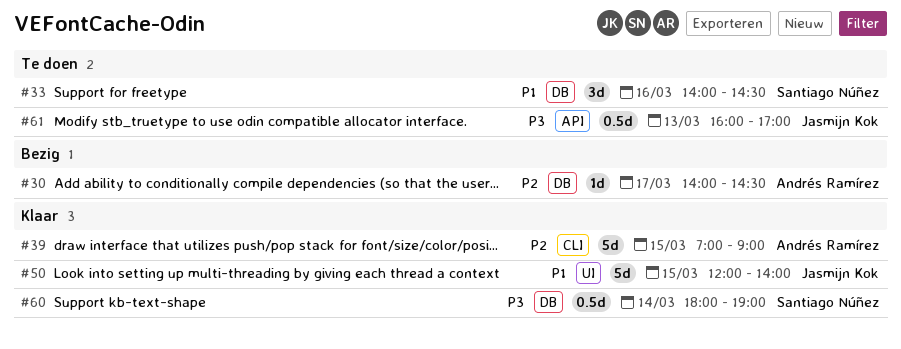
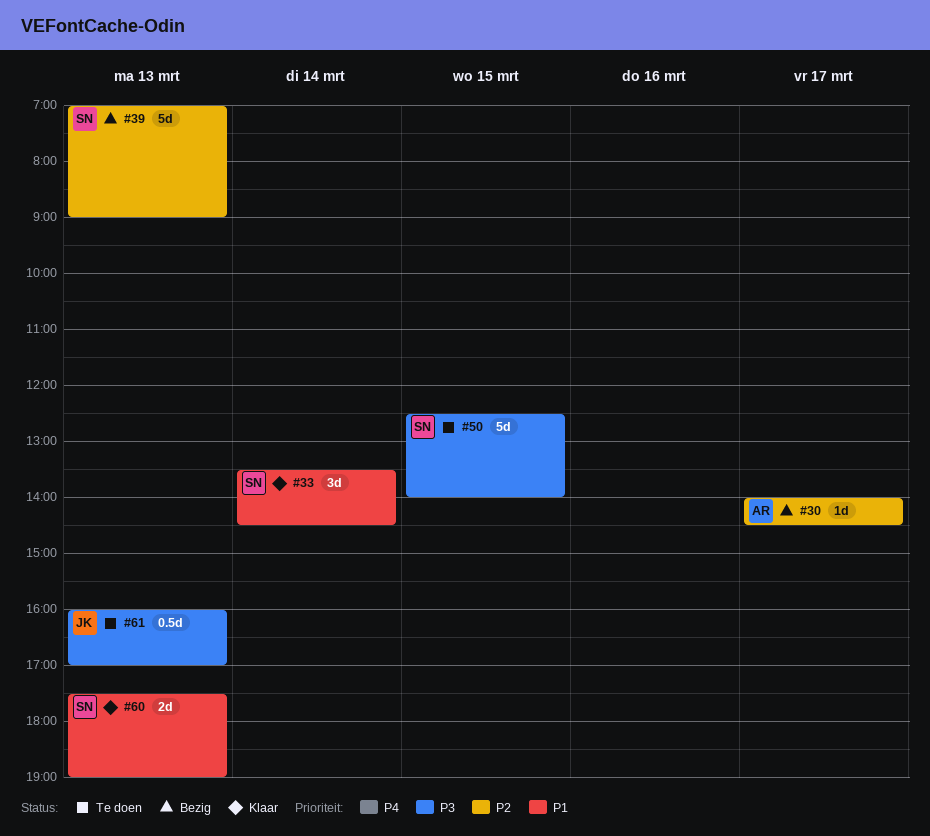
#33, status: Te doen -> Klaar
#33, day: Mar 16 -> Mar 14
#33, begins: 14:00 -> 13:30
#39, status: Klaar -> Bezig
#39, owner: Andrés Ramírez -> Santiago Núñez
#39, day: Mar 15 -> Mar 13
#50, status: Klaar -> Te doen
#50, owner: Jasmijn Kok -> Santiago Núñez
#50, priority: P1 -> P3
#50, begins: 12:00 -> 12:30
#60, priority: P3 -> P1
#60, estimate: 0.5d -> 2d
#60, day: Mar 14 -> Mar 13
#60, begins: 18:00 -> 17:30

